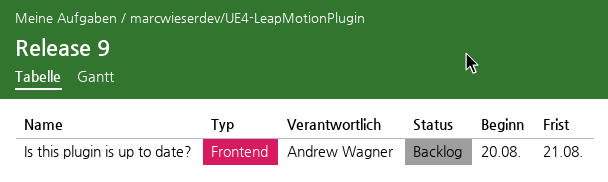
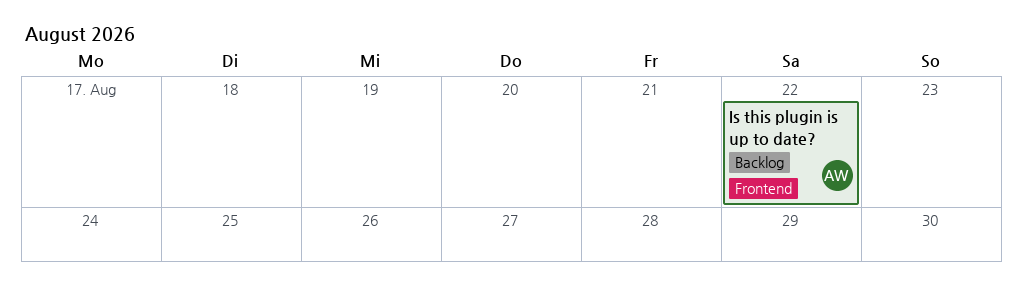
Is this plugin is up to date?, due: Aug 21 -> Aug 22

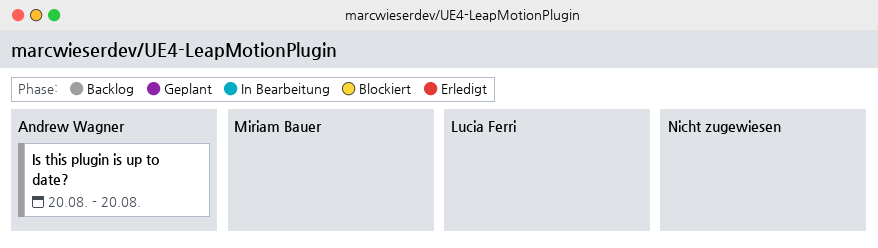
Is this plugin is up to date?, due: Aug 22 -> Aug 20

